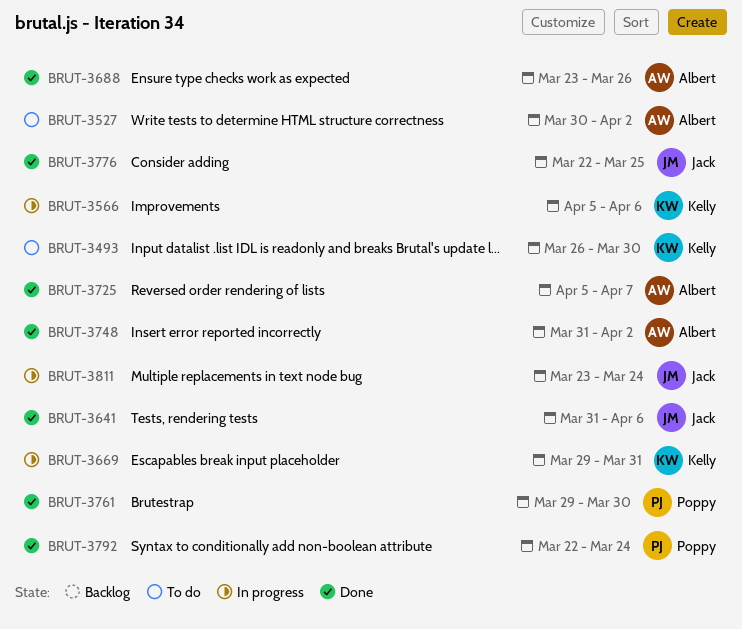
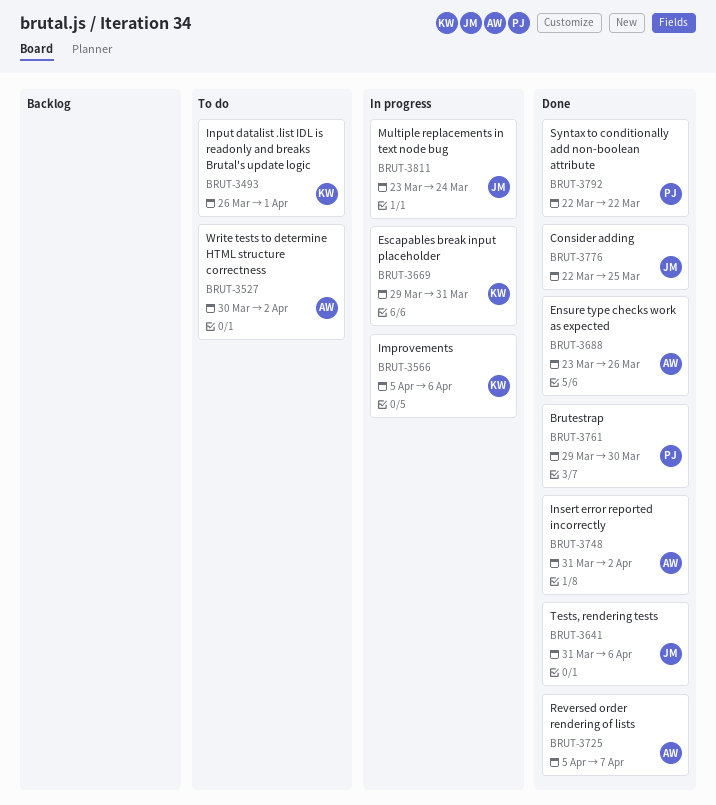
BRUT-3493, due: Mar 30 -> Apr 1
BRUT-3792, due: Mar 24 -> Mar 22

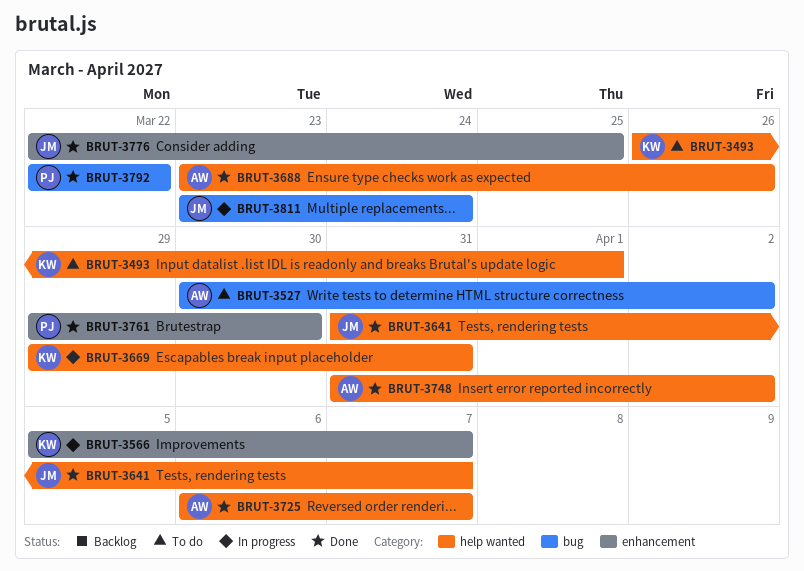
BRUT-3566, due: Apr 6 -> Apr 7
BRUT-3641, due: Apr 6 -> Apr 7
BRUT-3725, start: Apr 5 -> Apr 6

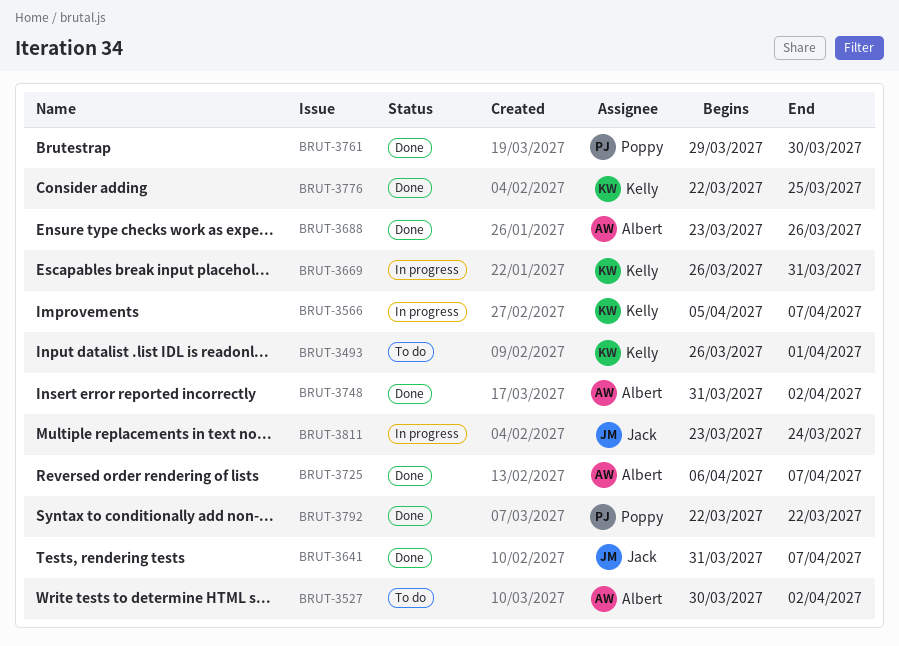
BRUT-3669, start: Mar 29 -> Mar 26
BRUT-3776, owner: Jack -> Kelly

